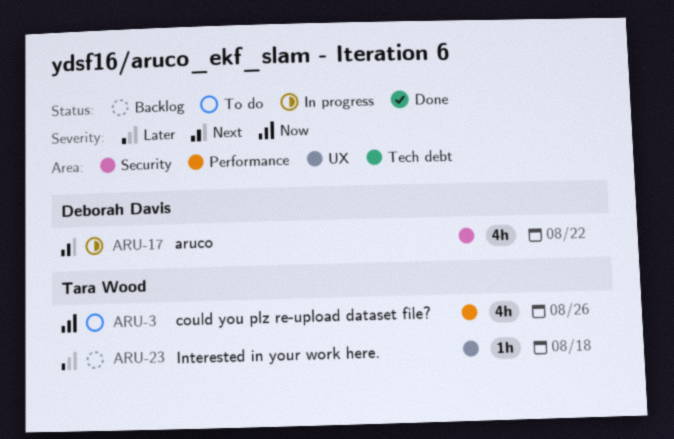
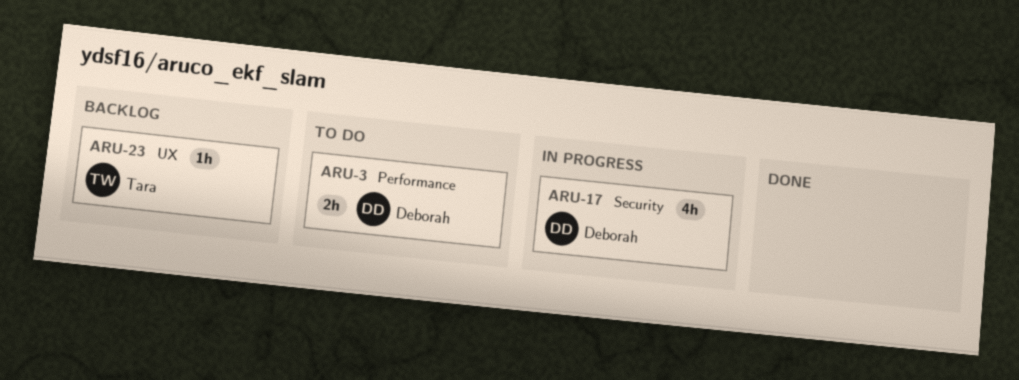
ARU-3, owner: Tara Wood -> Deborah Davis
ARU-3, estimate: 4h -> 2h

